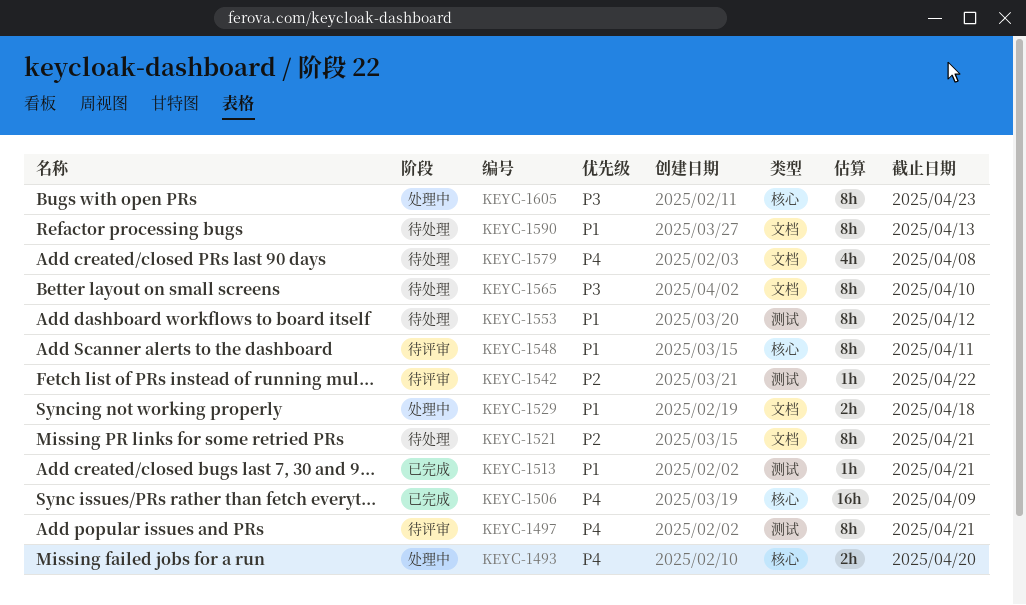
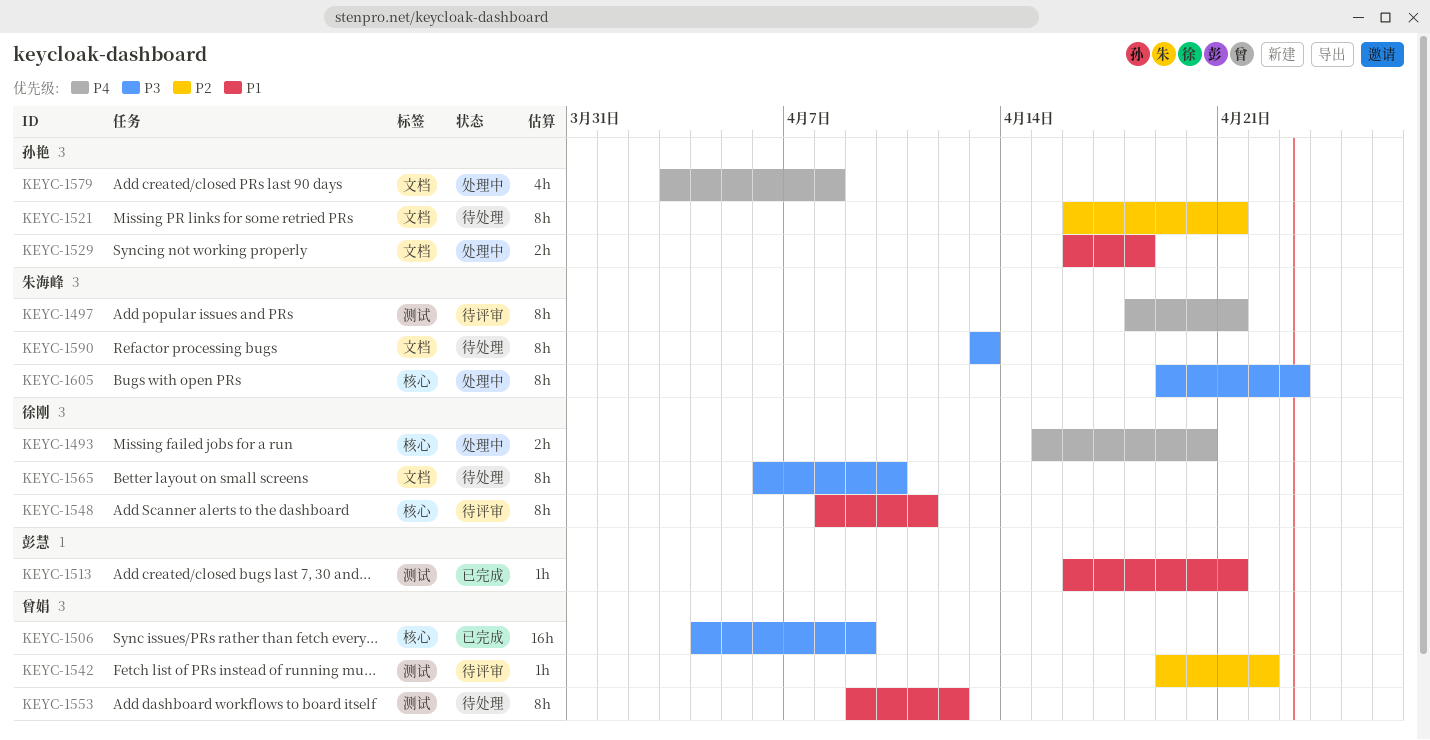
KEYC-1506, priority: P4 -> P3
KEYC-1579, status: 待处理 -> 处理中
KEYC-1590, priority: P1 -> P3

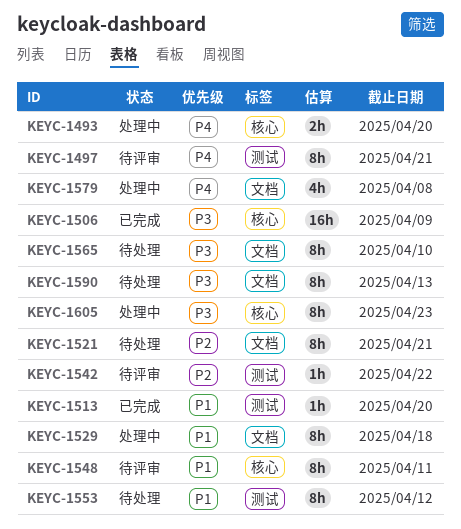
KEYC-1513, due: Apr 21 -> Apr 20
KEYC-1529, estimate: 2h -> 8h

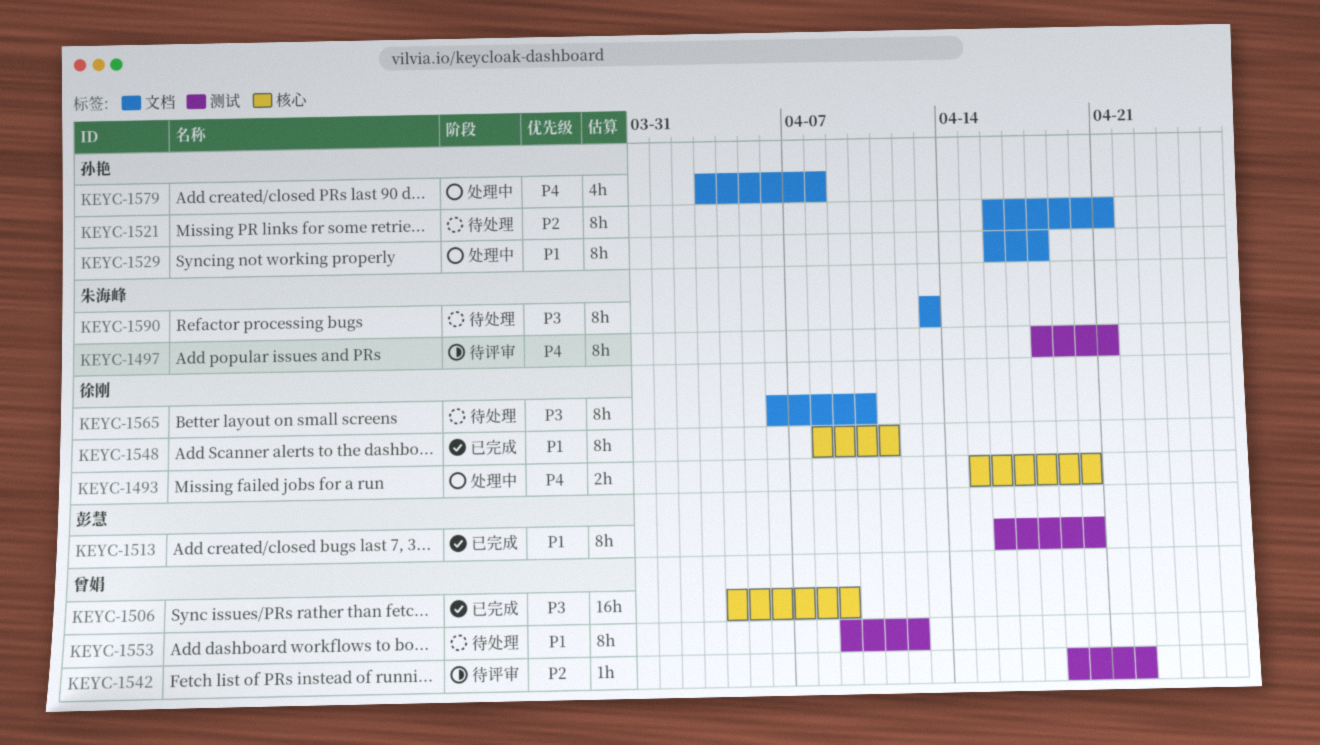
KEYC-1513, estimate: 1h -> 8h
KEYC-1548, status: 待评审 -> 已完成
KEYC-1605: present -> none

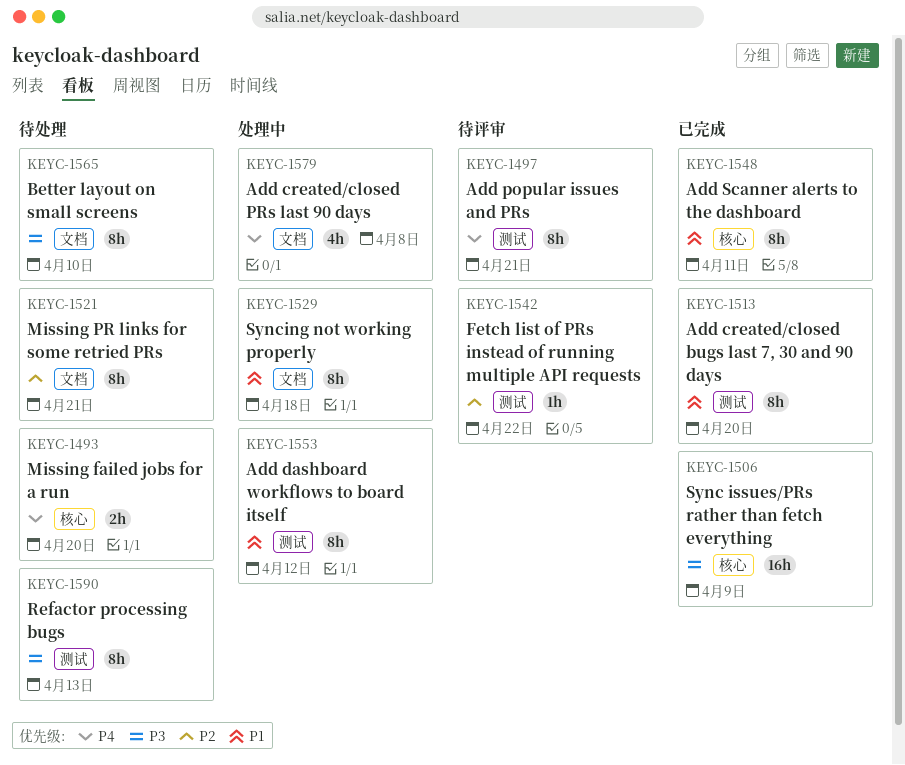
KEYC-1493, status: 处理中 -> 待处理
KEYC-1553, status: 待处理 -> 处理中
KEYC-1590, label: 文档 -> 测试

